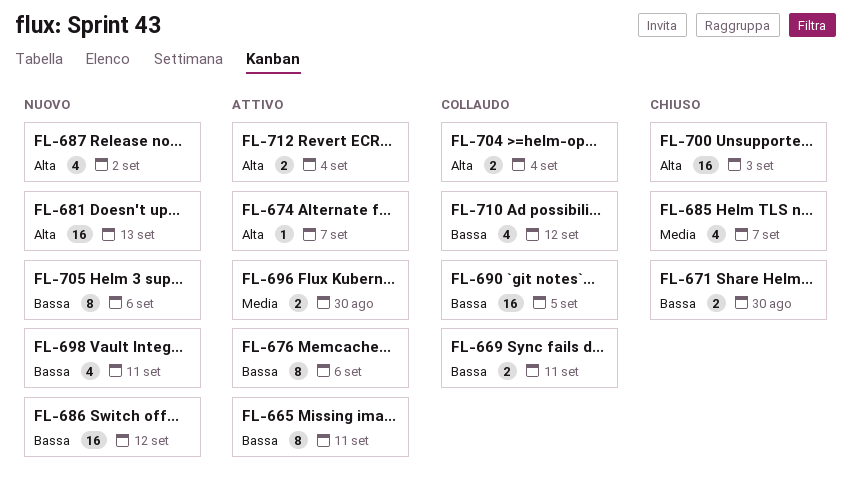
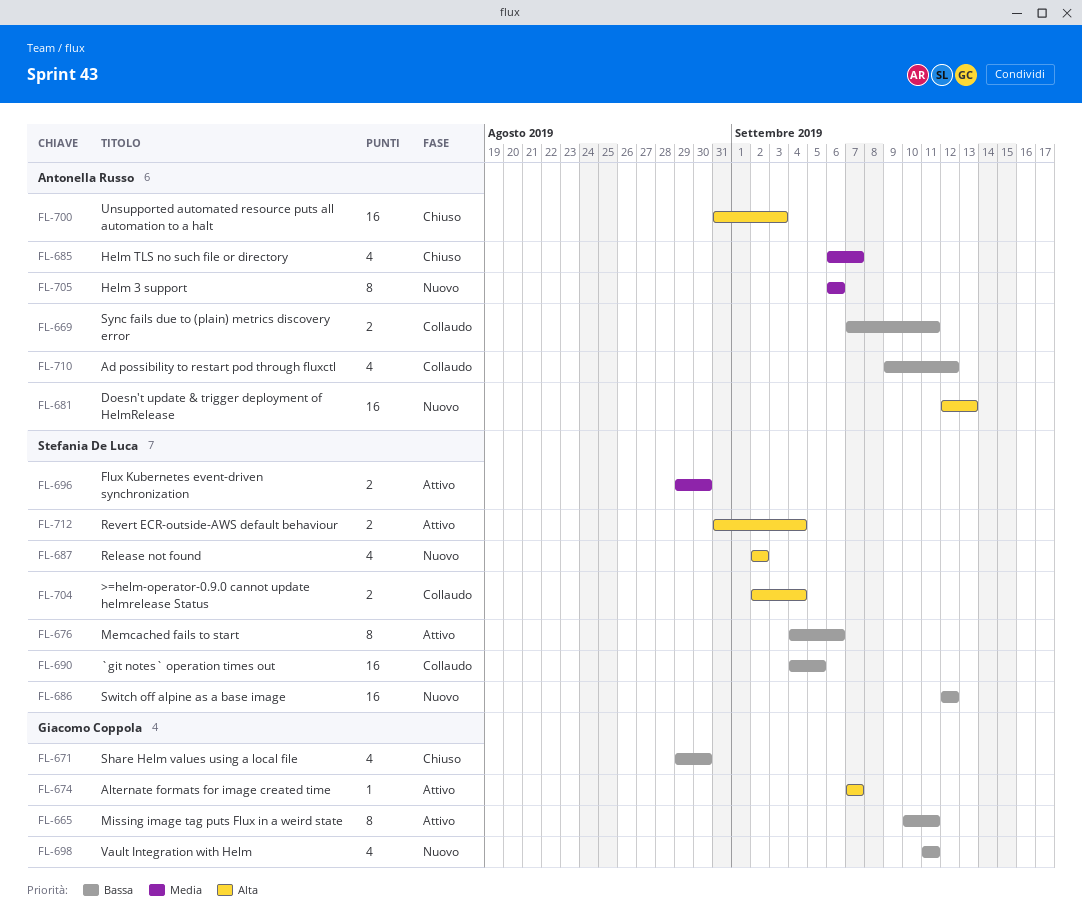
FL-671, estimate: 2 -> 4
FL-705, priority: Bassa -> Media

